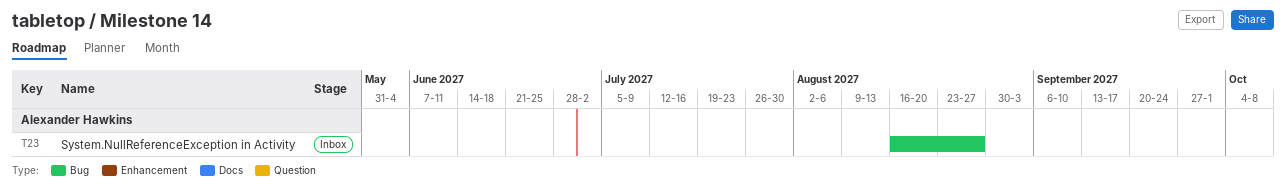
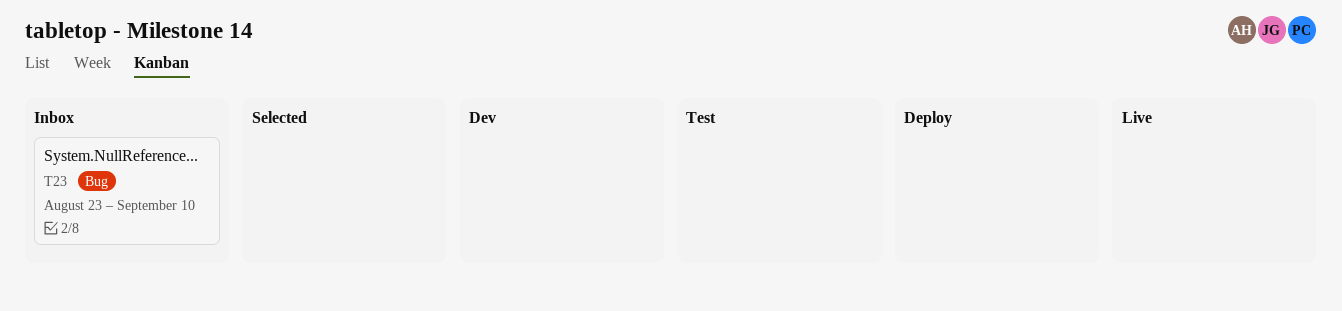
T23, start: Aug 16 -> Aug 23
T23, due: Aug 27 -> Sep 10

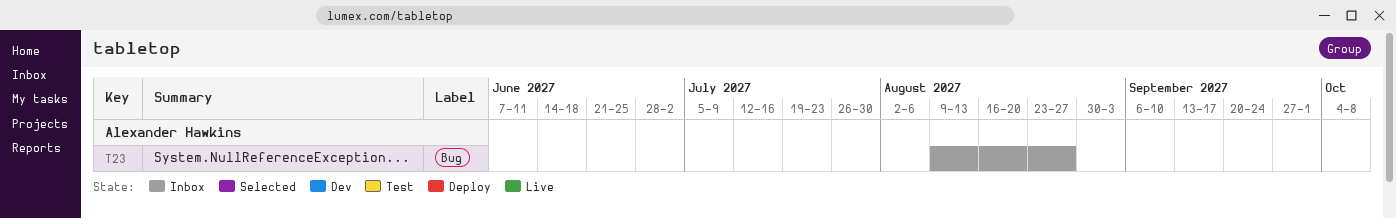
T23, start: Aug 23 -> Aug 9
T23, due: Sep 10 -> Aug 27

